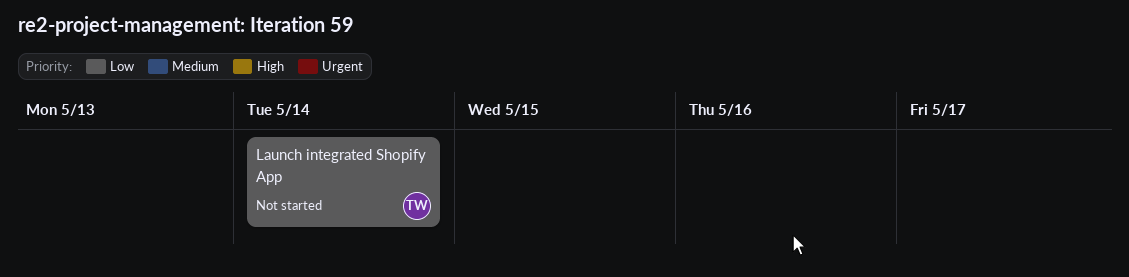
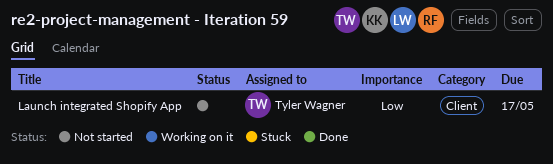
Launch integrated Shopify App, due: May 14 -> May 17

